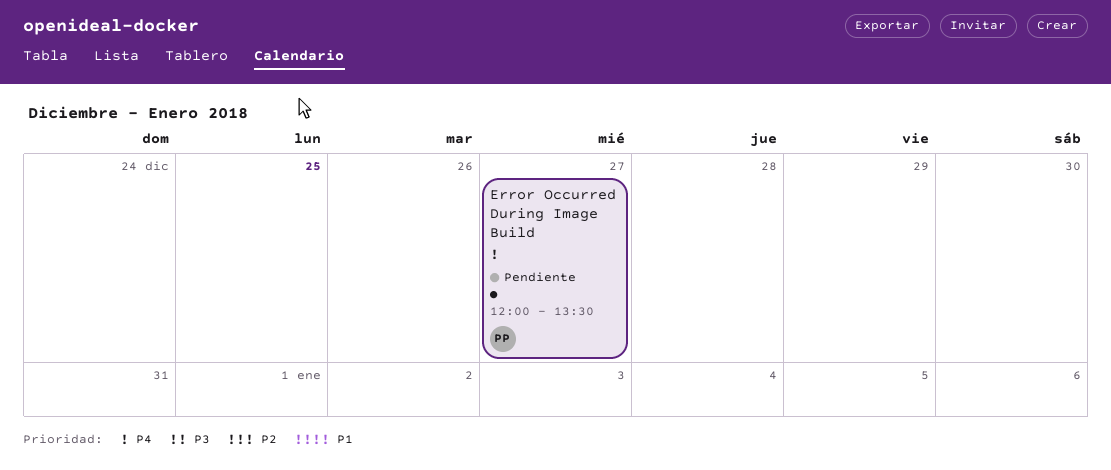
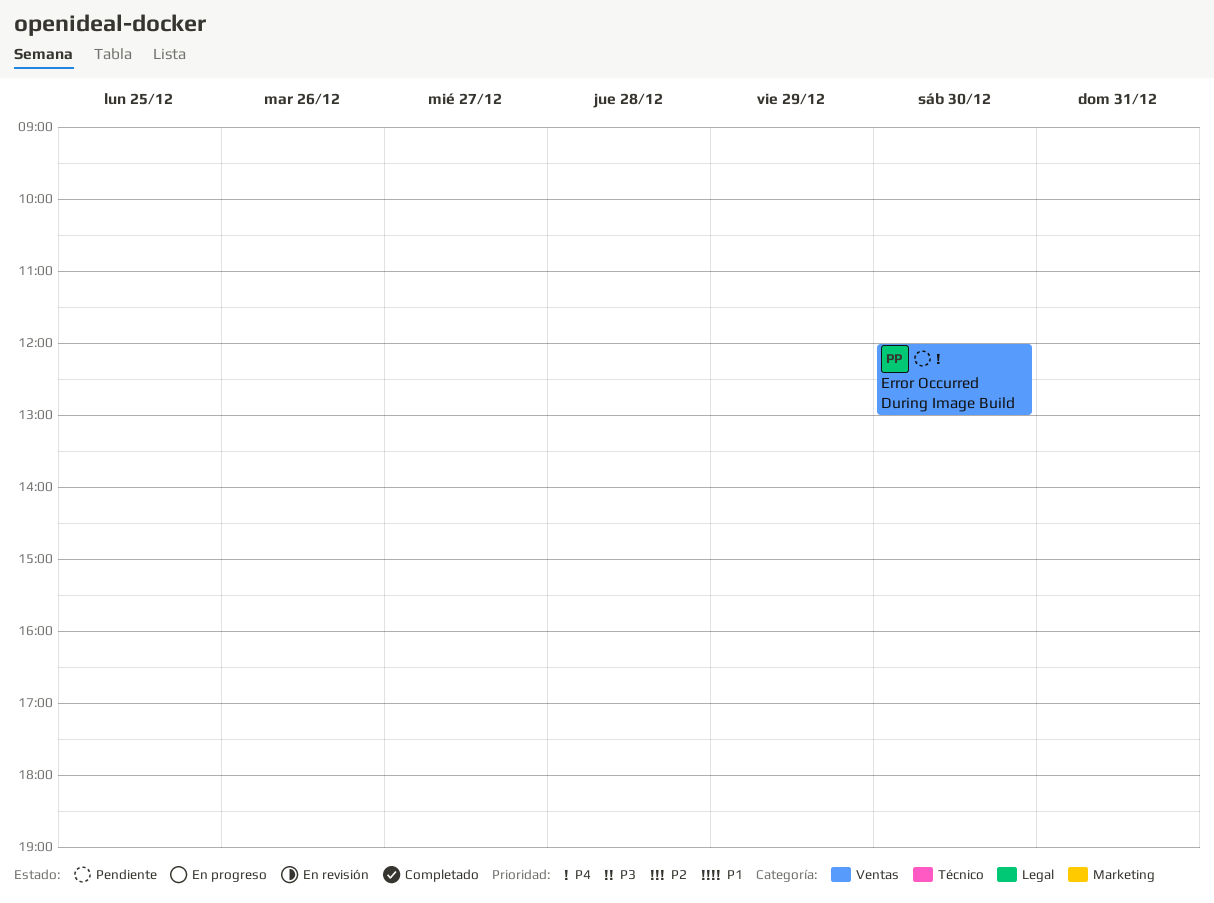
Error Occurred During Image Build, day: Dec 27 -> Dec 30
Error Occurred During Image Build, ends: 13:30 -> 13:00

